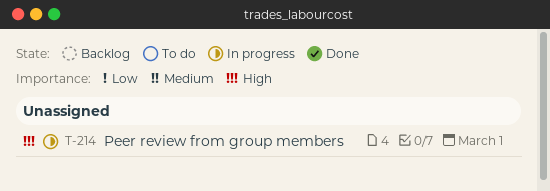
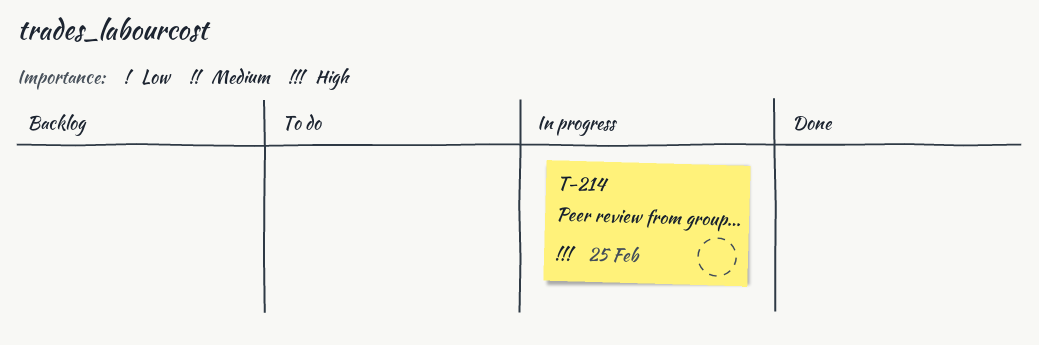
T-214, due: Mar 1 -> Feb 25

